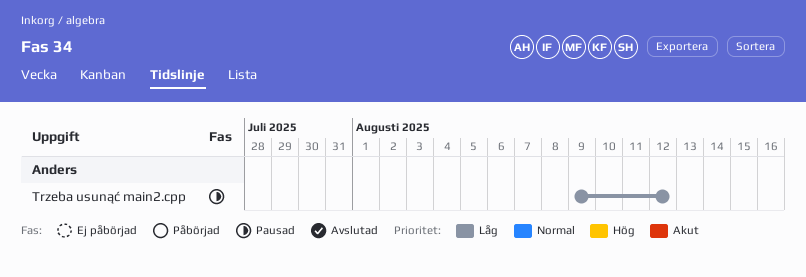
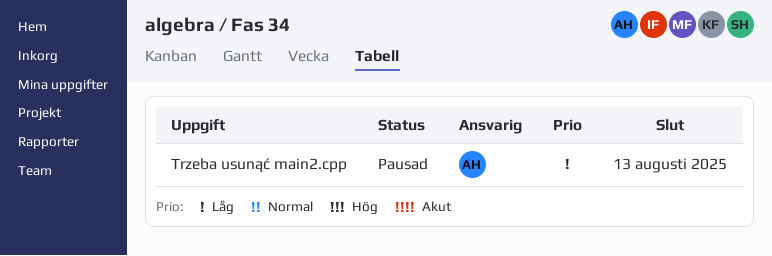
Trzeba usunąć main2.cpp, due: Aug 12 -> Aug 13

